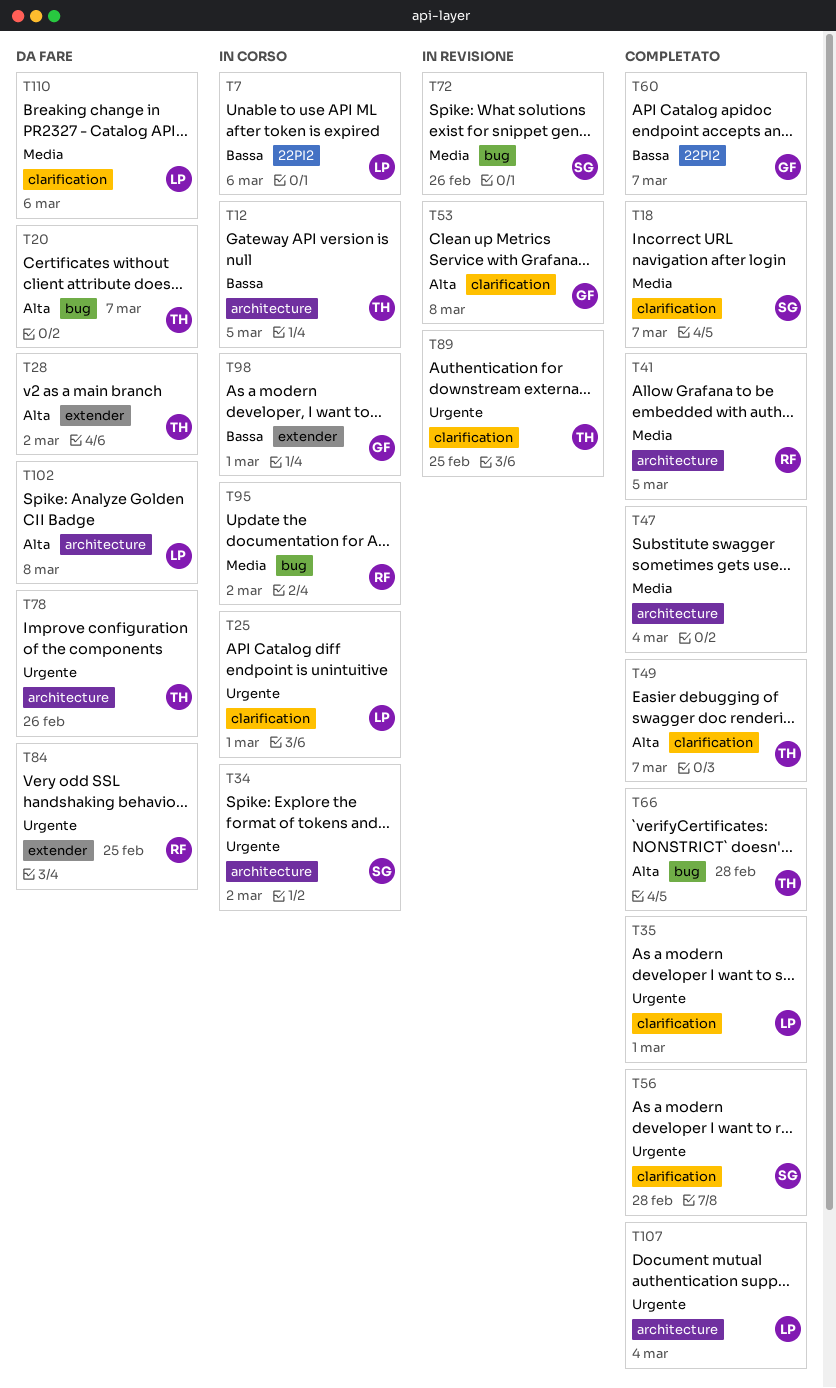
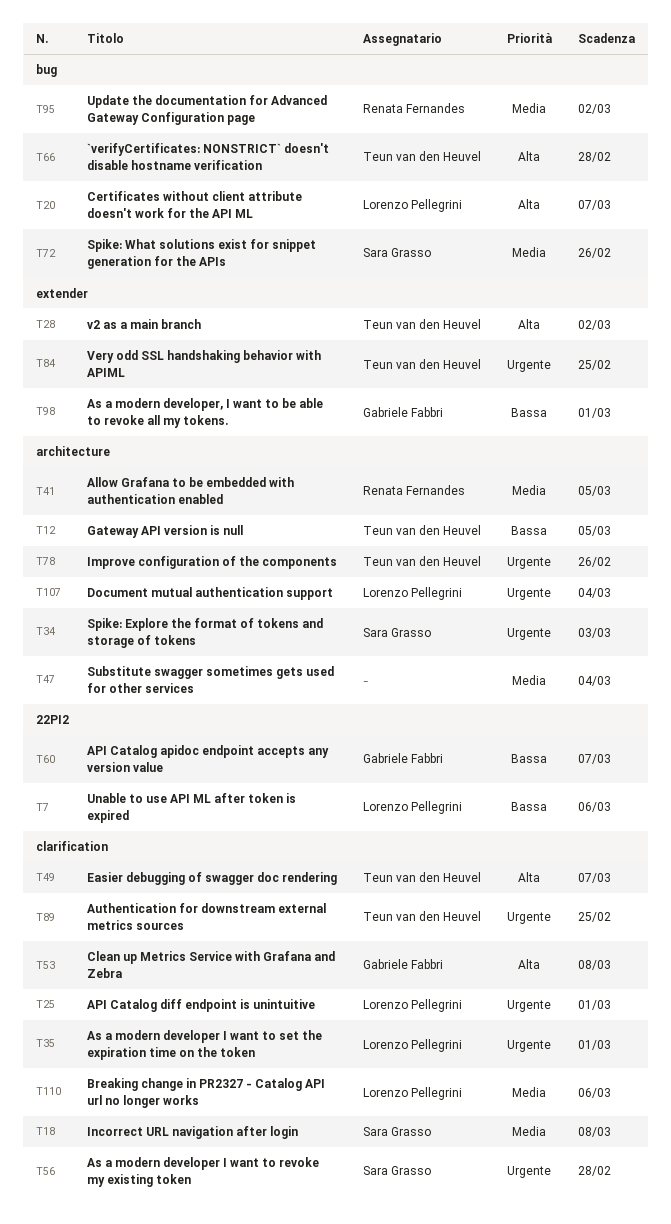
T18, due: Mar 7 -> Mar 8
T20, owner: Teun van den Heuvel -> Lorenzo Pellegrini
T34, due: Mar 2 -> Mar 3
T84, owner: Renata Fernandes -> Teun van den Heuvel
T102: present -> none

